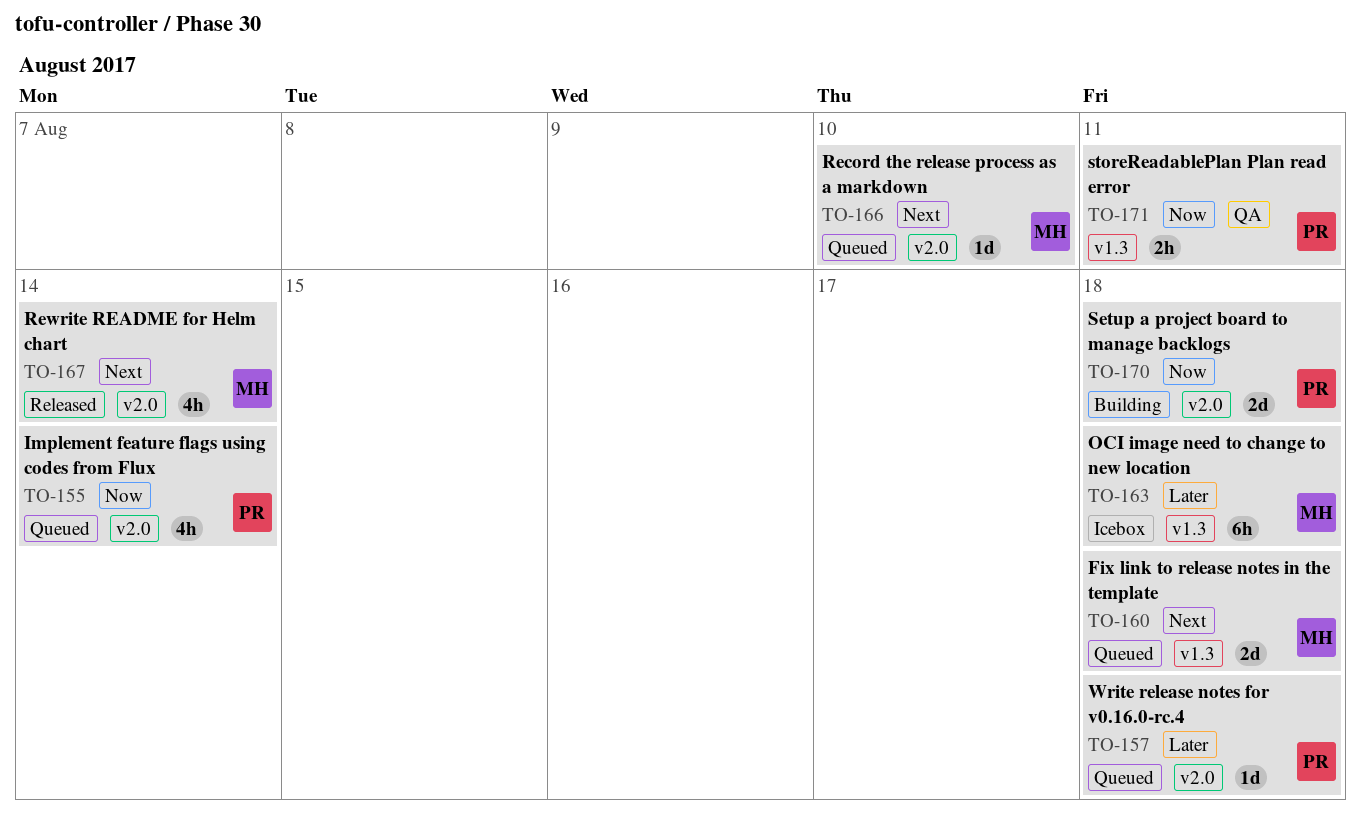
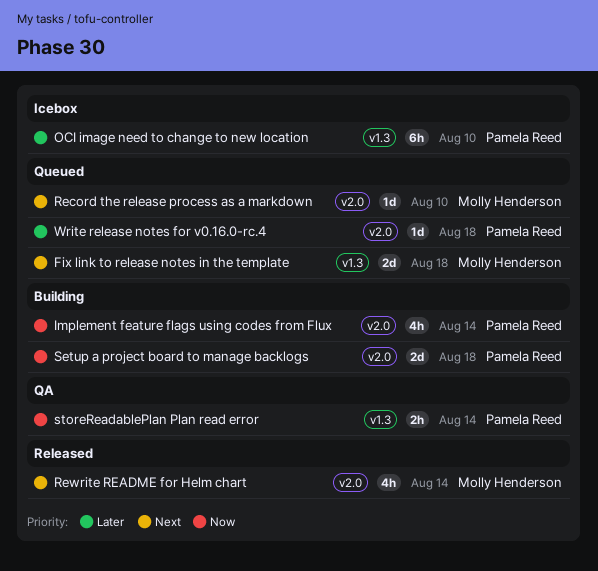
Implement feature flags using codes from Flux, status: Queued -> Building
OCI image need to change to new location, owner: Molly Henderson -> Pamela Reed
OCI image need to change to new location, due: Aug 18 -> Aug 10
storeReadablePlan Plan read error, due: Aug 11 -> Aug 14

